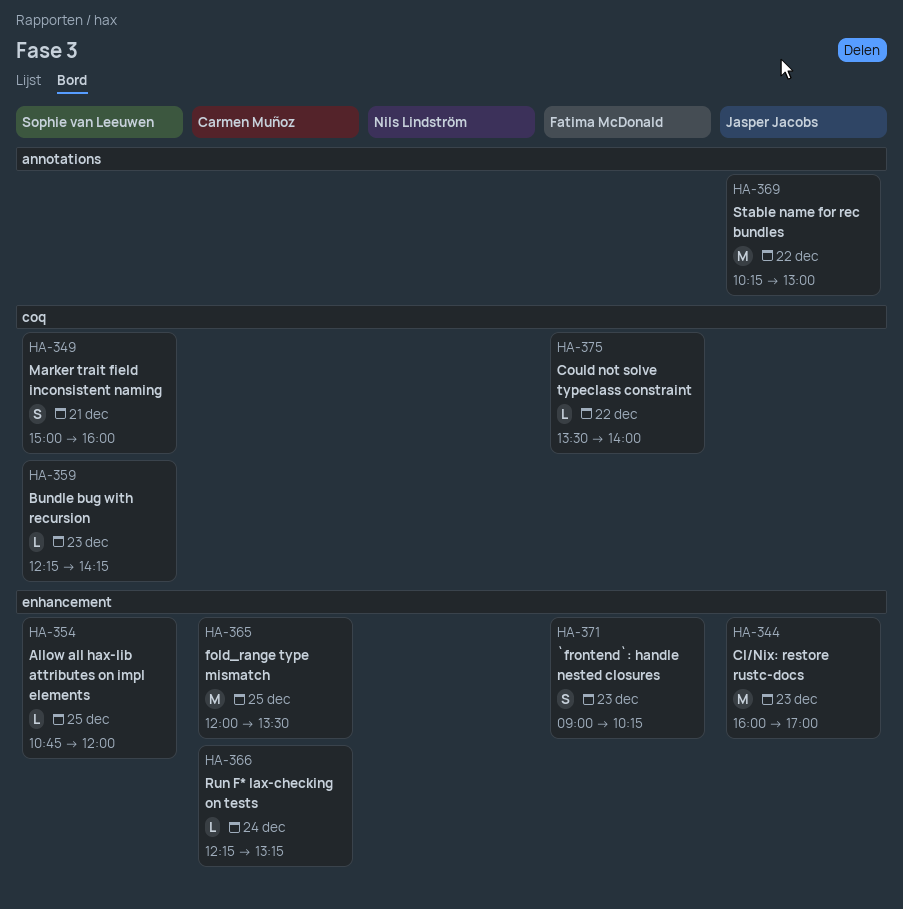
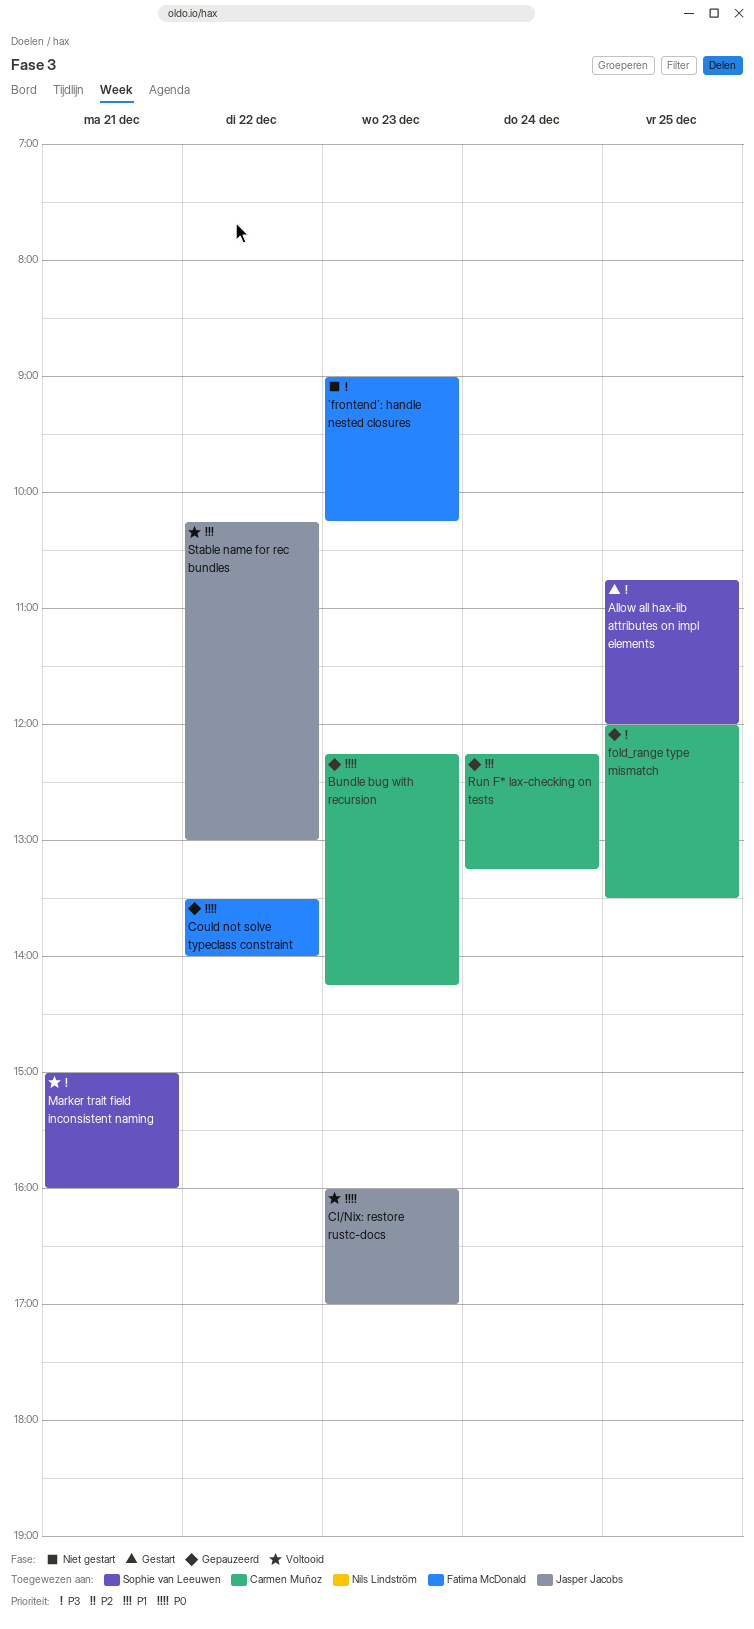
Bundle bug with recursion, owner: Sophie van Leeuwen -> Carmen Muñoz

